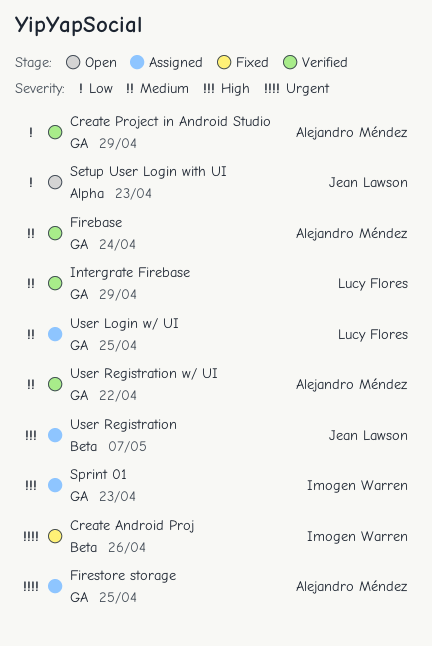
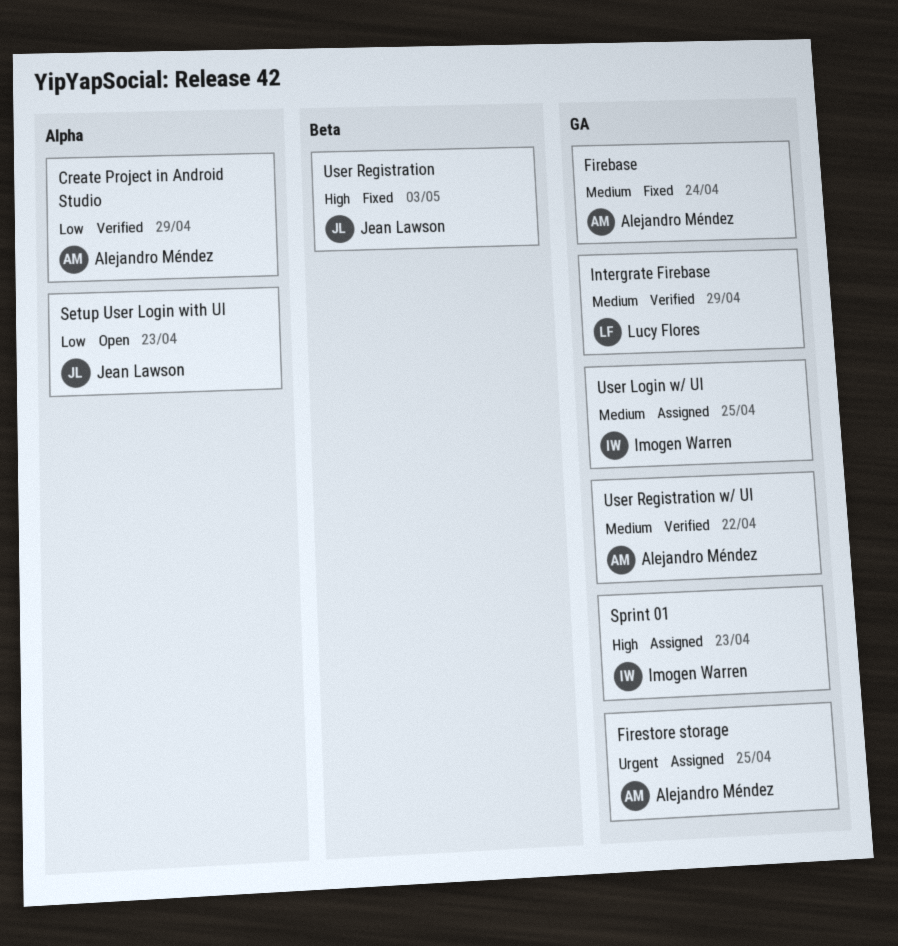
Create Android Proj: present -> none
Create Project in Android Studio, label: GA -> Alpha
Firebase, status: Verified -> Fixed
User Login w/ UI, owner: Lucy Flores -> Imogen Warren
User Registration, status: Assigned -> Fixed
User Registration, due: May 7 -> May 3

